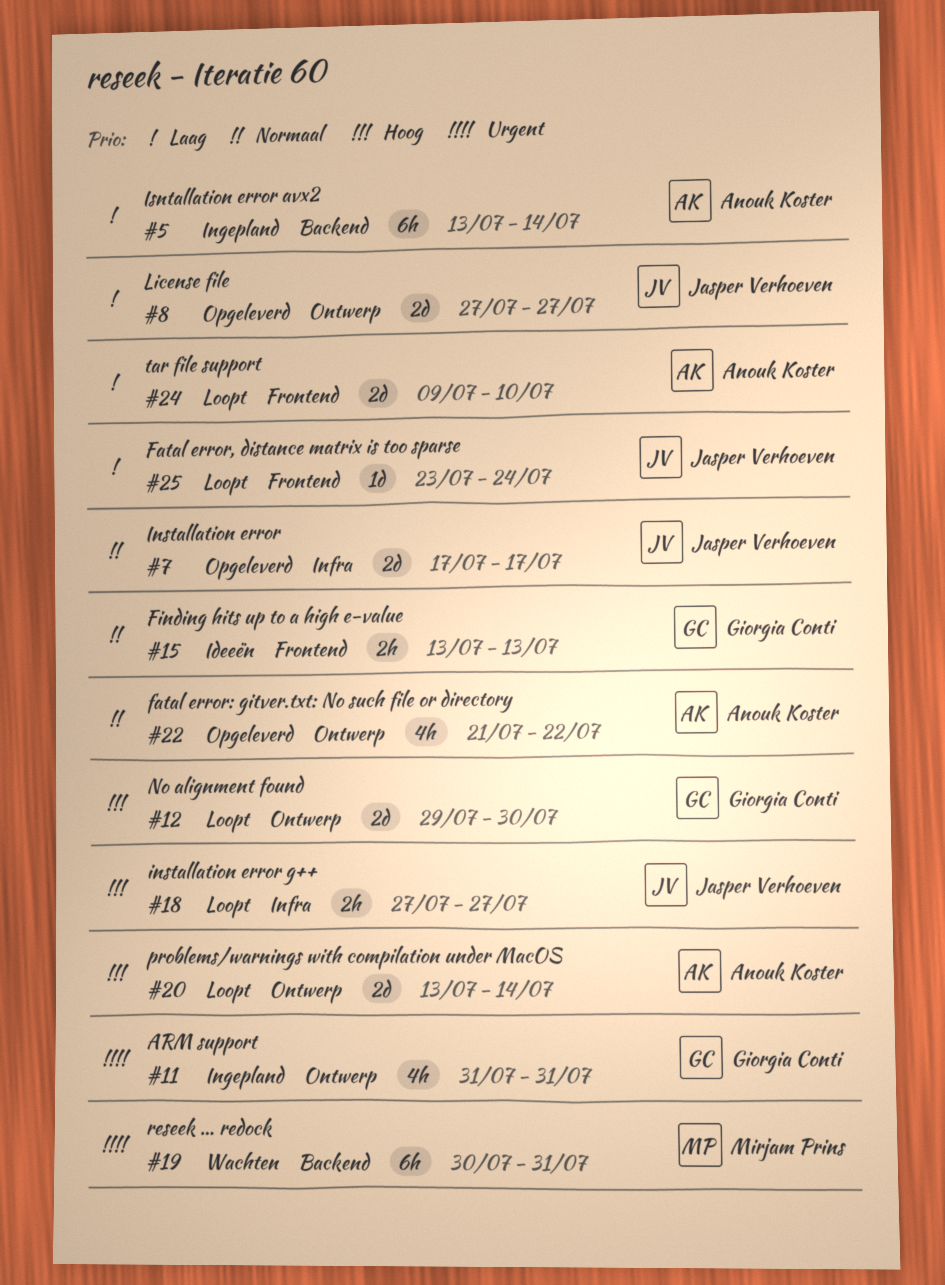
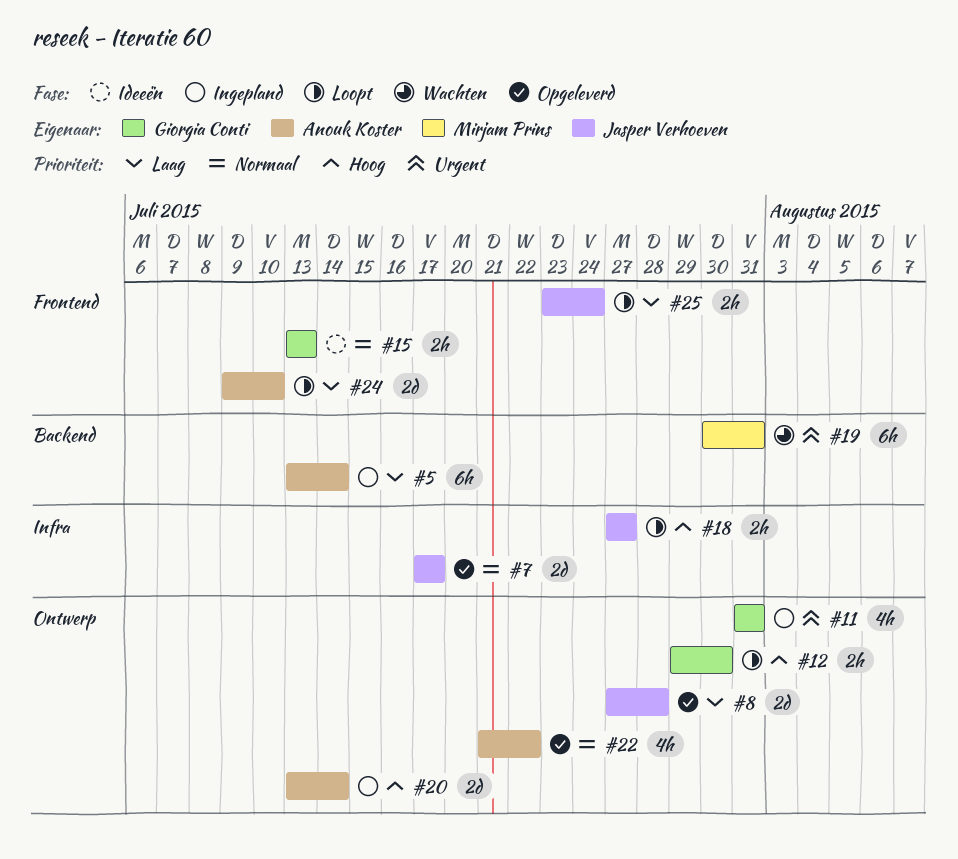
#8, due: Jul 27 -> Jul 28
#12, estimate: 2d -> 2h
#20, status: Loopt -> Ingepland
#25, estimate: 1d -> 2h

